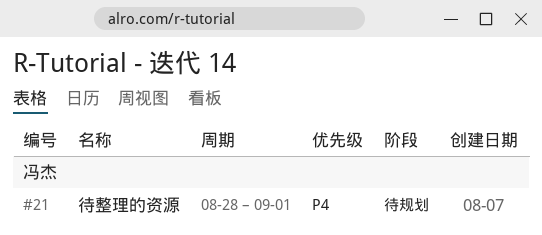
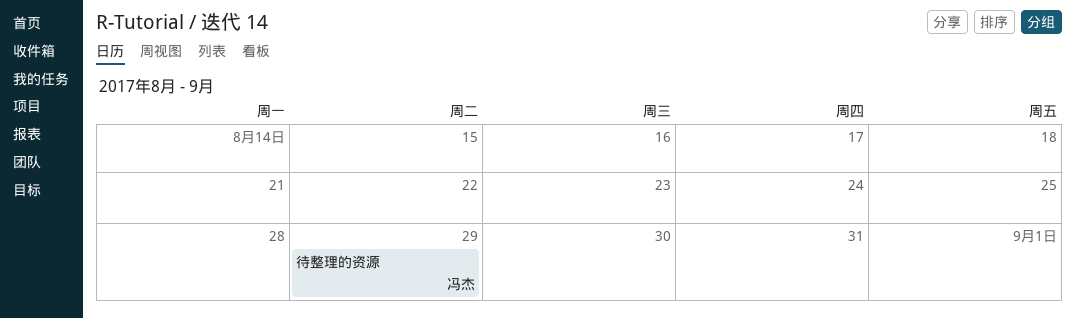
待整理的资源, due: Sep 1 -> Aug 29

